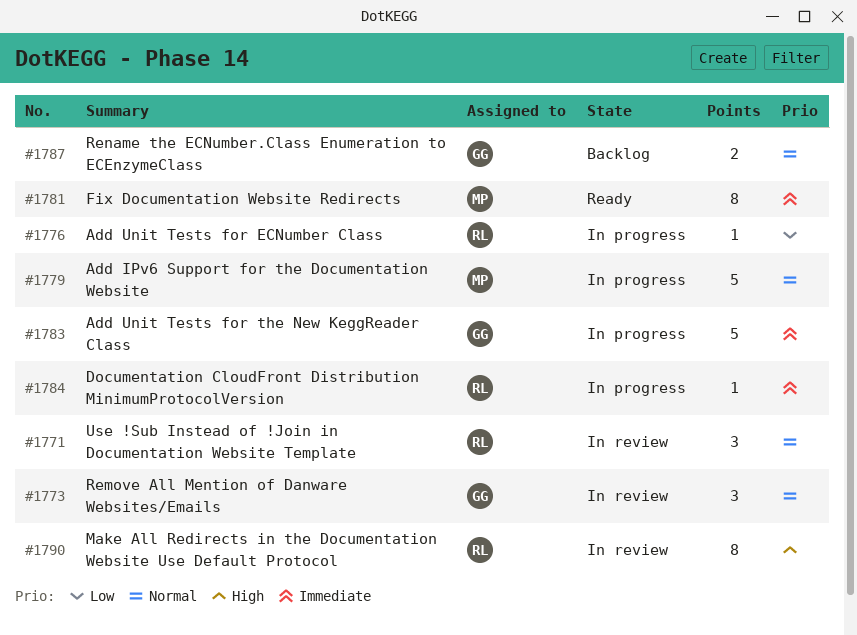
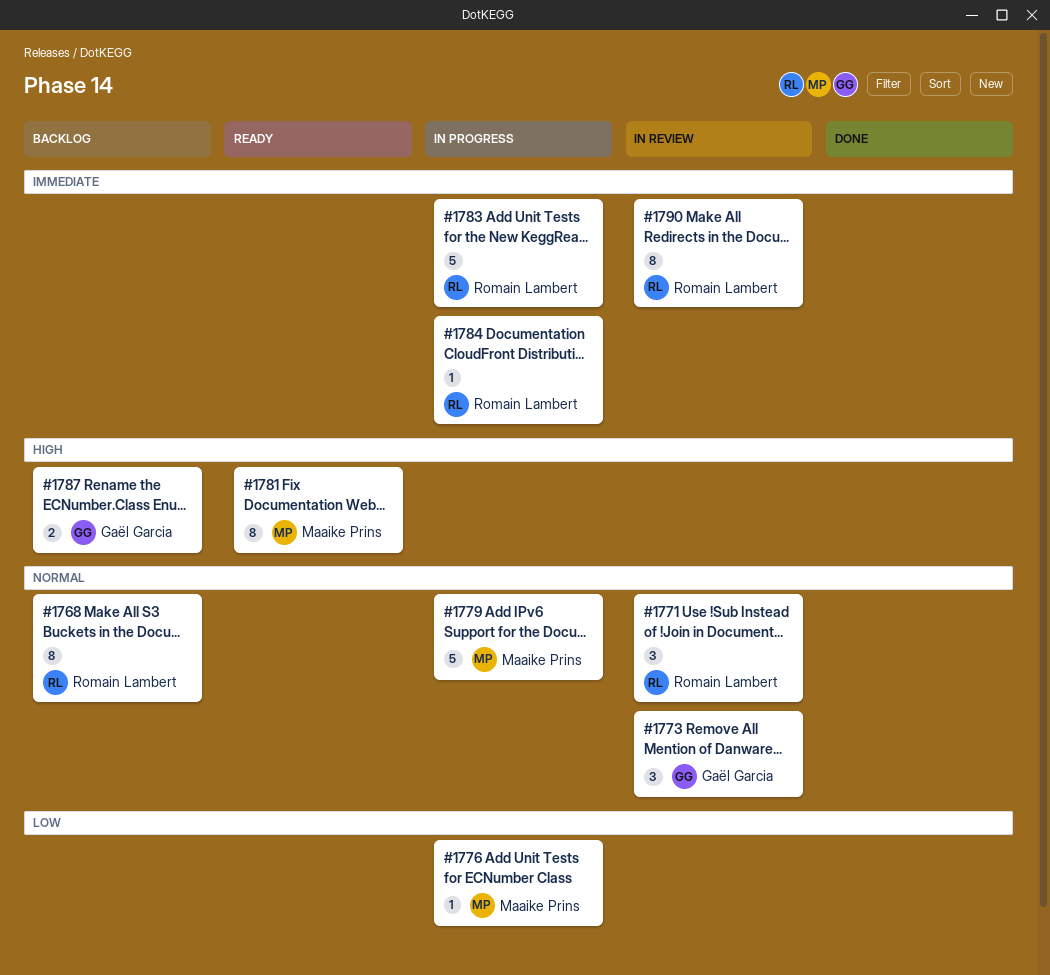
#1768: none -> present
#1776, owner: Romain Lambert -> Maaike Prins
#1781, priority: Immediate -> High
#1783, owner: Gaël Garcia -> Romain Lambert
#1787, priority: Normal -> High
#1790, priority: High -> Immediate

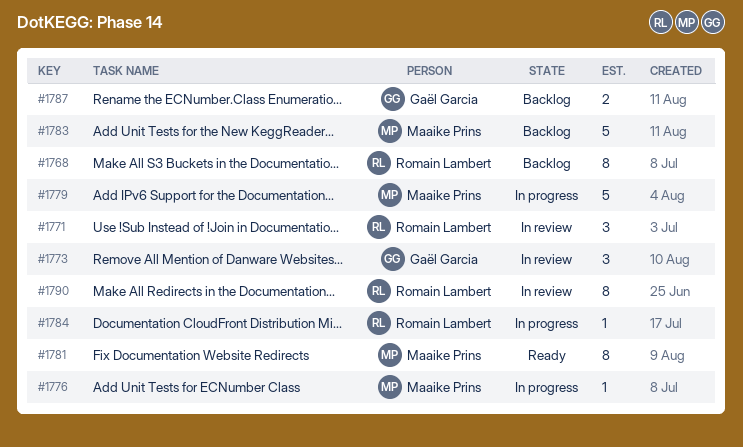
#1783, status: In progress -> Backlog
#1783, owner: Romain Lambert -> Maaike Prins

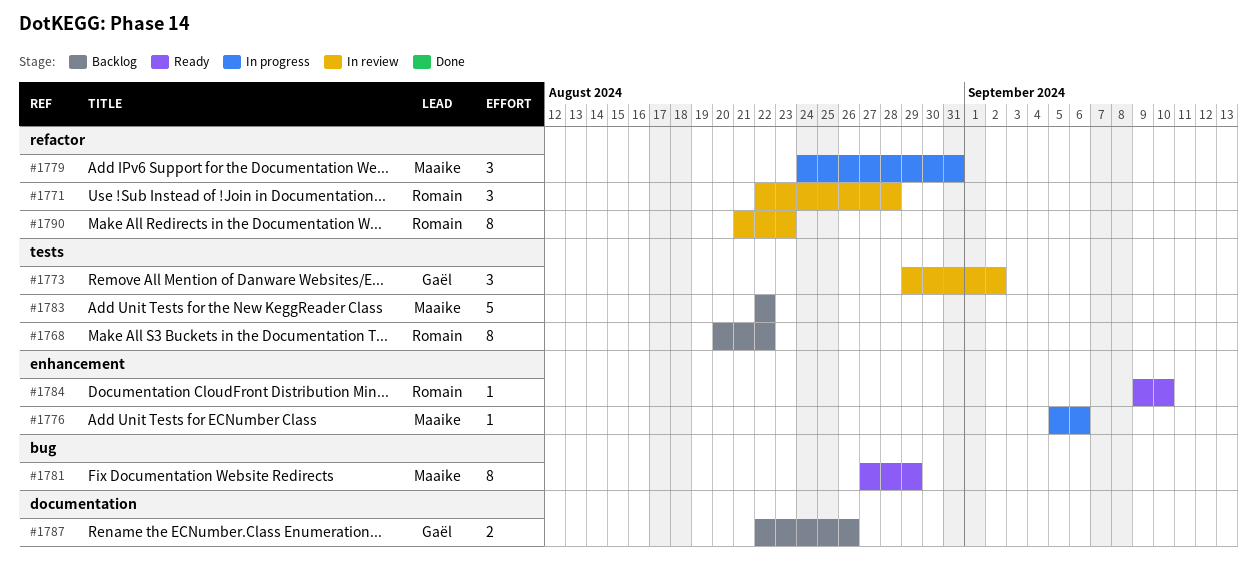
#1779, estimate: 5 -> 3
#1784, status: In progress -> Ready

